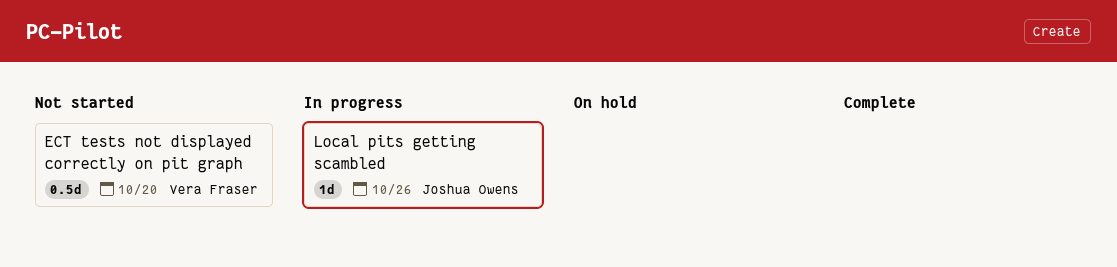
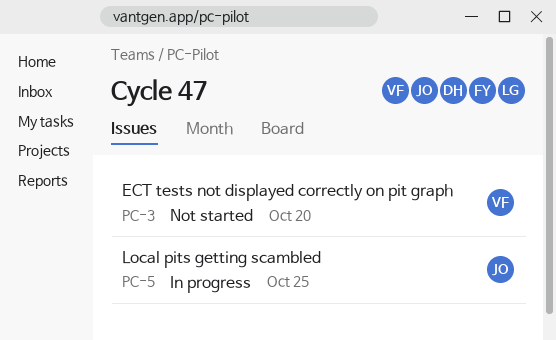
Local pits getting scambled, due: Oct 26 -> Oct 25

